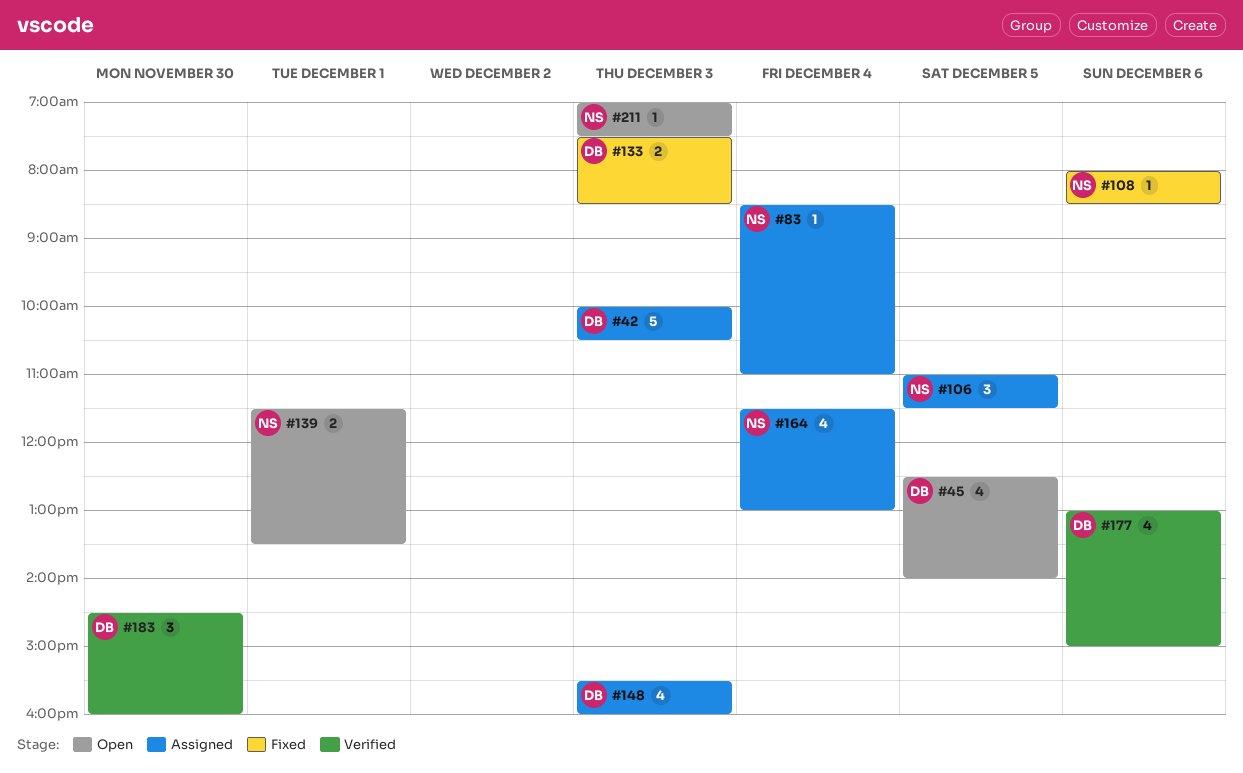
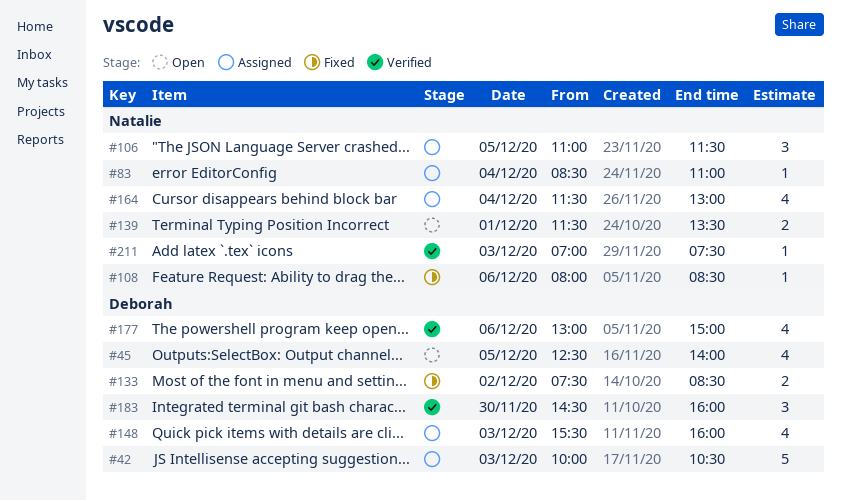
#133, day: Dec 3 -> Dec 2
#211, status: Open -> Verified

